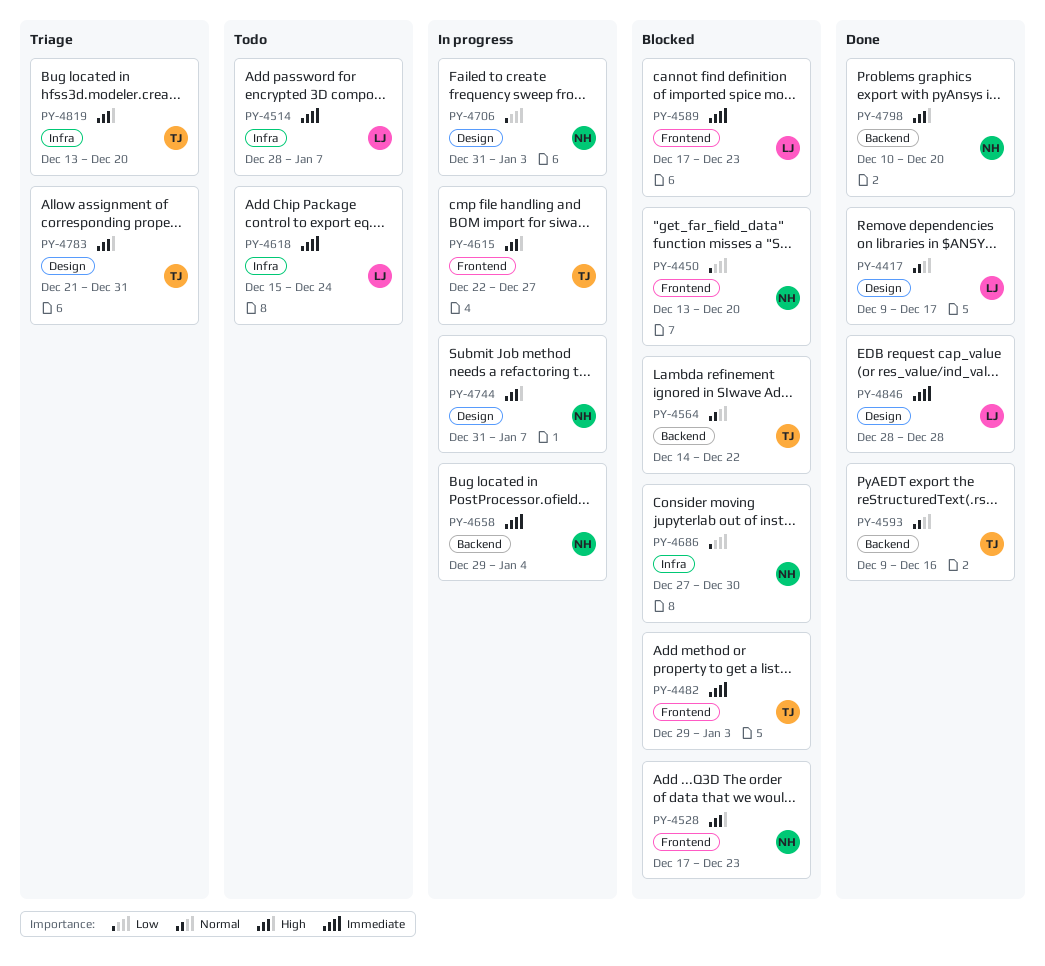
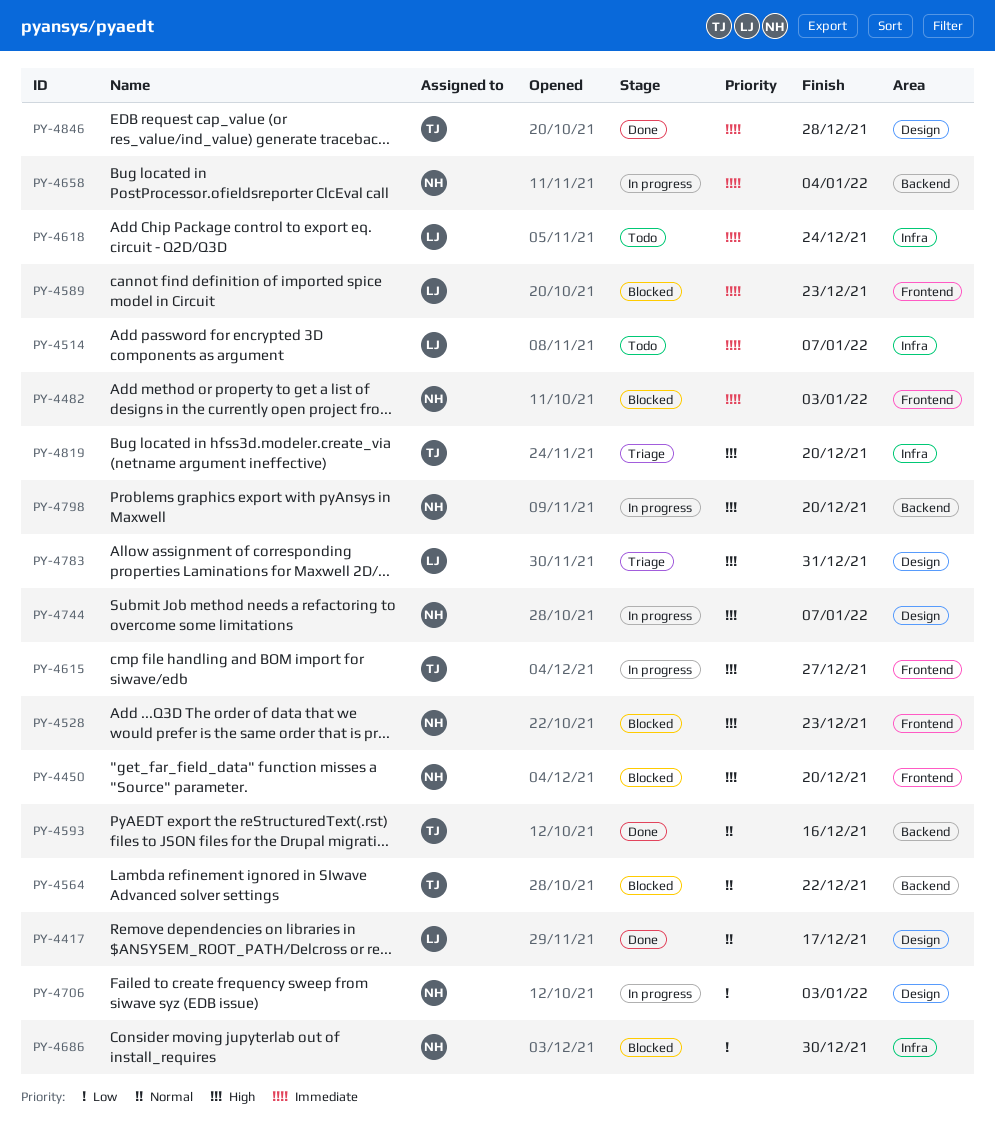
PY-4450, priority: Low -> High
PY-4482, owner: TJ -> NH
PY-4783, owner: TJ -> LJ
PY-4798, status: Done -> In progress
PY-4846, owner: LJ -> TJ

